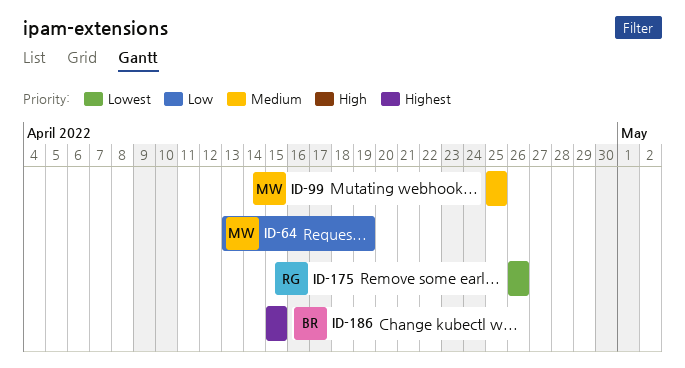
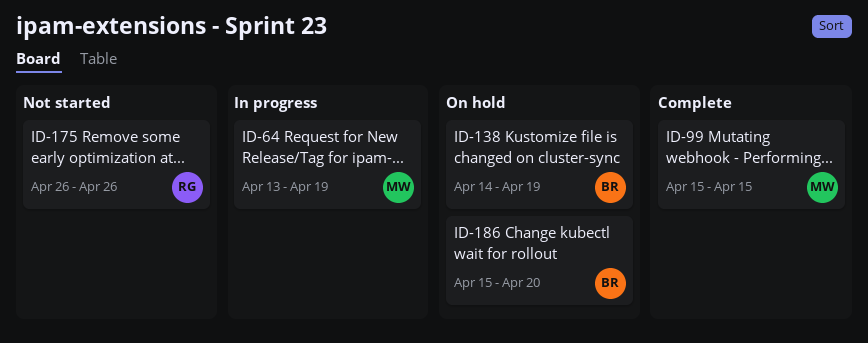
ID-99, start: Apr 25 -> Apr 15
ID-99, due: Apr 25 -> Apr 15
ID-138: none -> present
ID-186, due: Apr 15 -> Apr 20

